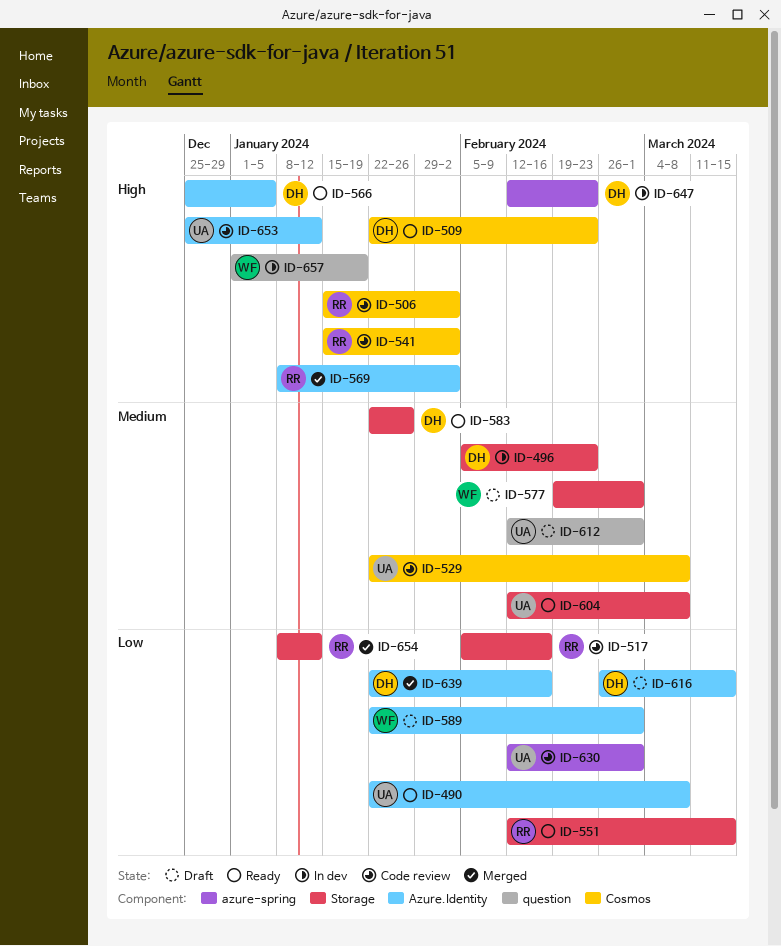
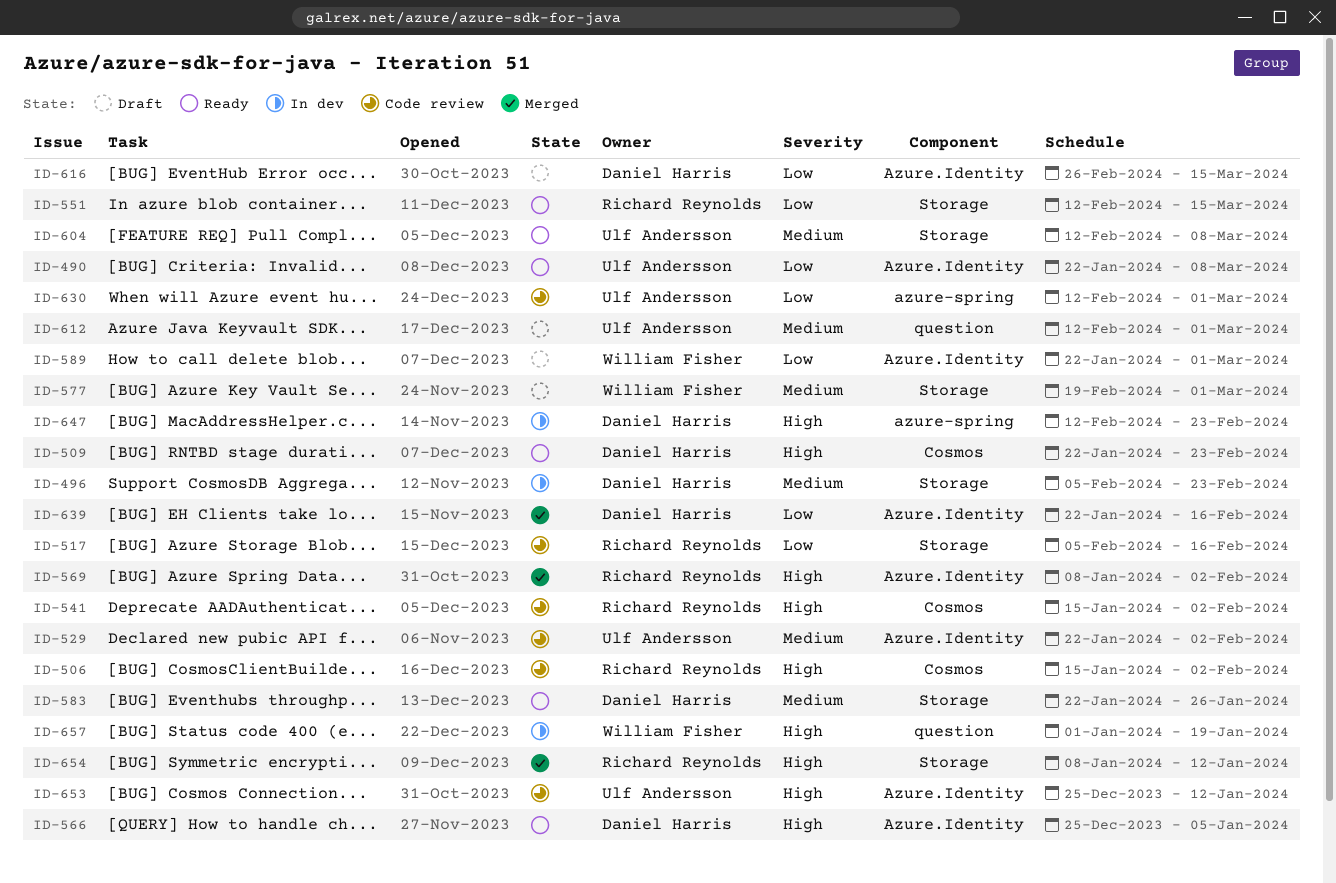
ID-529, label: Cosmos -> Azure.Identity
ID-529, due: Mar 8 -> Feb 2
ID-654, priority: Low -> High

